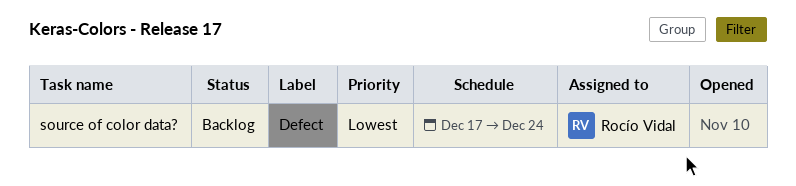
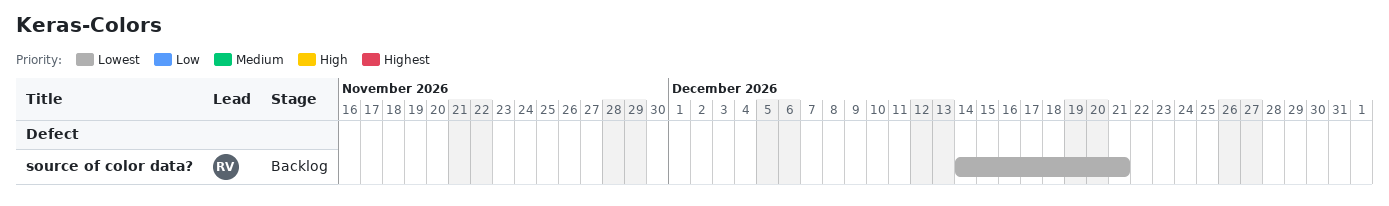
source of color data?, start: Dec 17 -> Dec 14
source of color data?, due: Dec 24 -> Dec 21

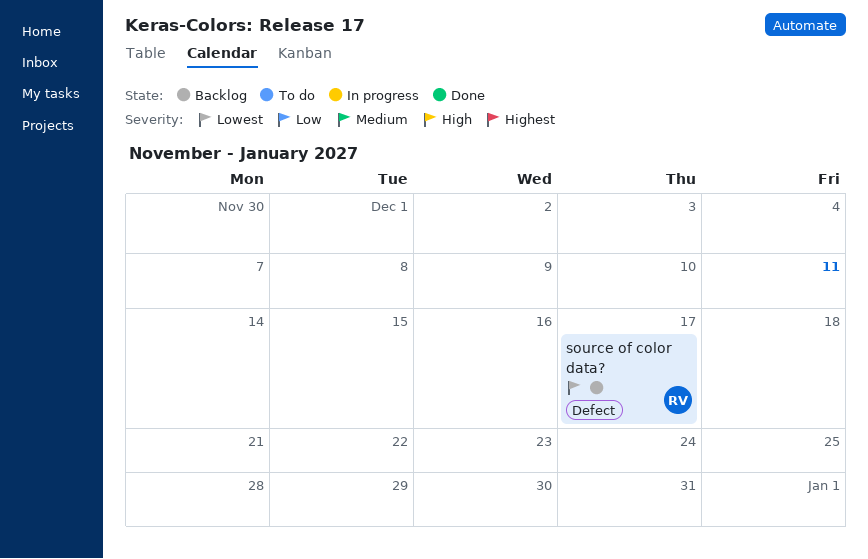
source of color data?, due: Dec 21 -> Dec 17

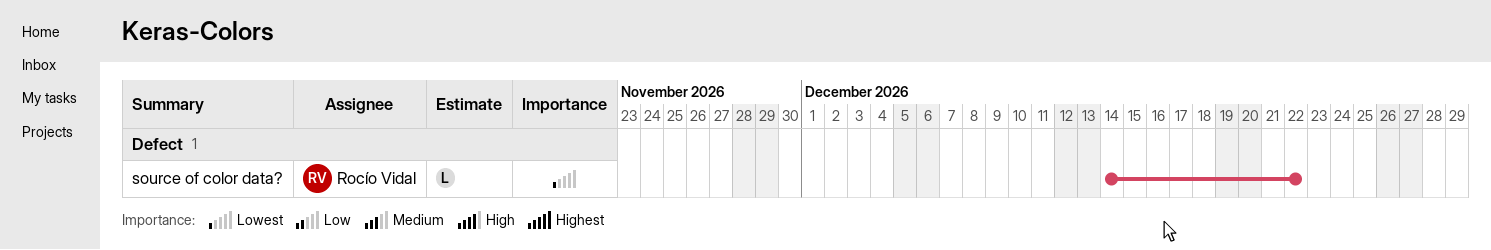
source of color data?, due: Dec 17 -> Dec 22

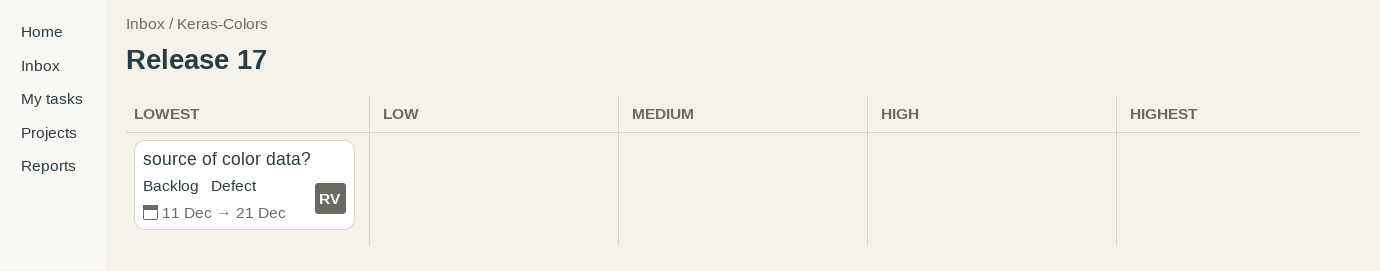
source of color data?, start: Dec 14 -> Dec 11
source of color data?, due: Dec 22 -> Dec 21

